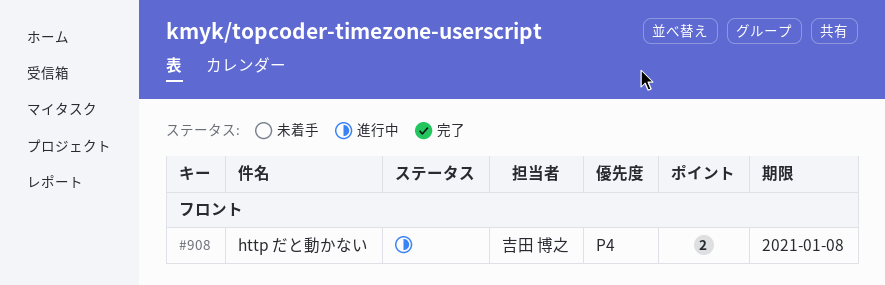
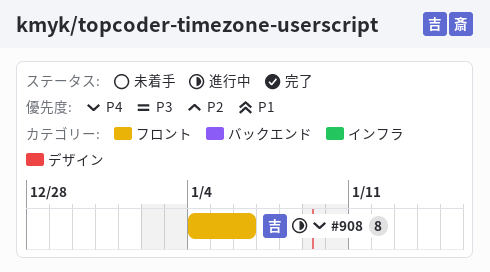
#908, estimate: 2 -> 8
#908, due: Jan 8 -> Jan 6

